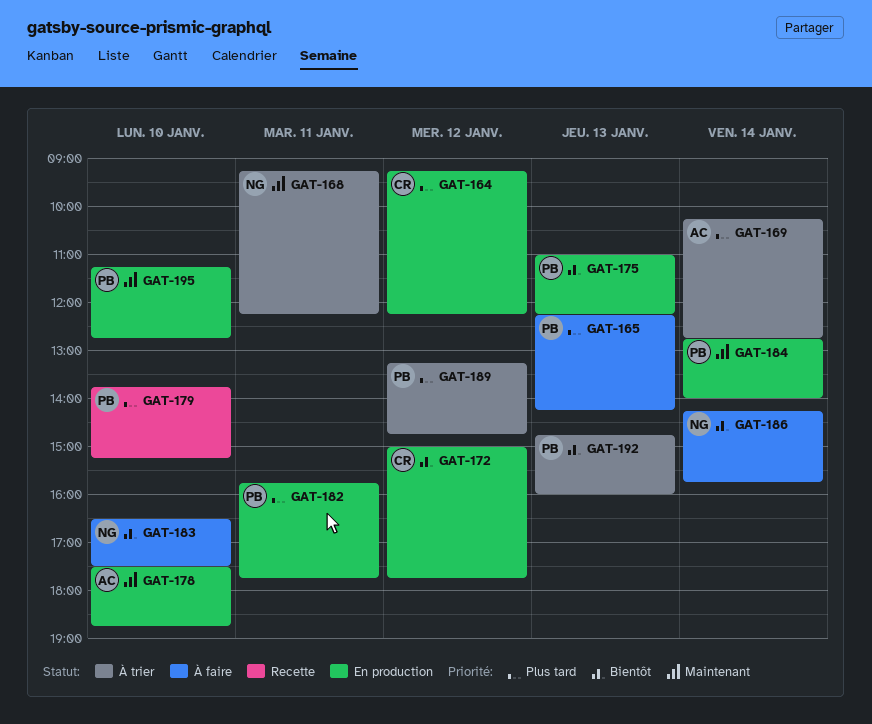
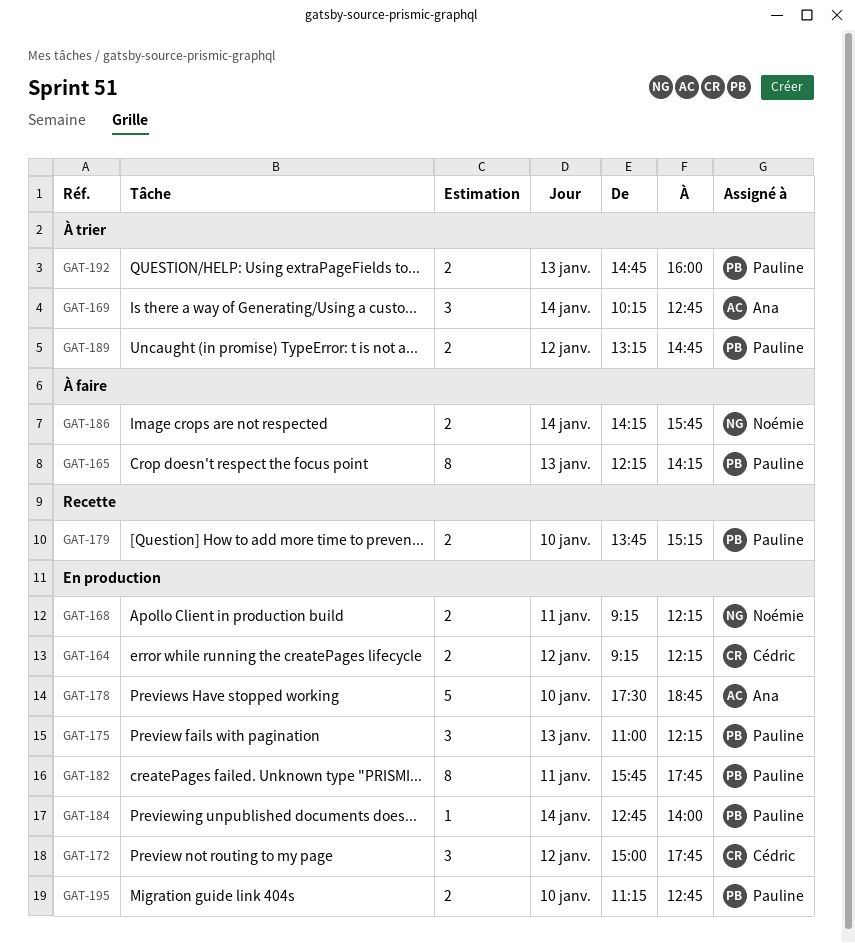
GAT-168, status: À trier -> En production
GAT-183: present -> none

